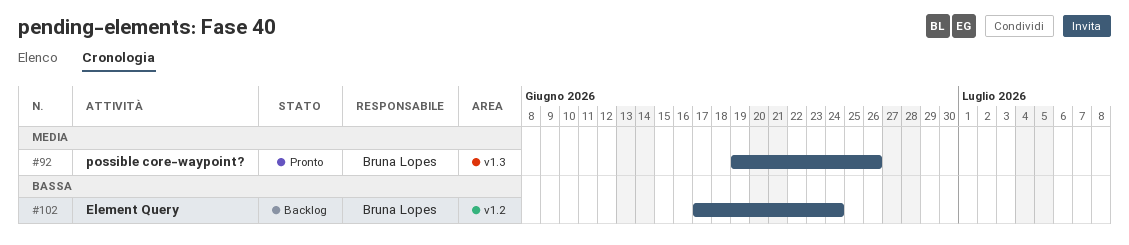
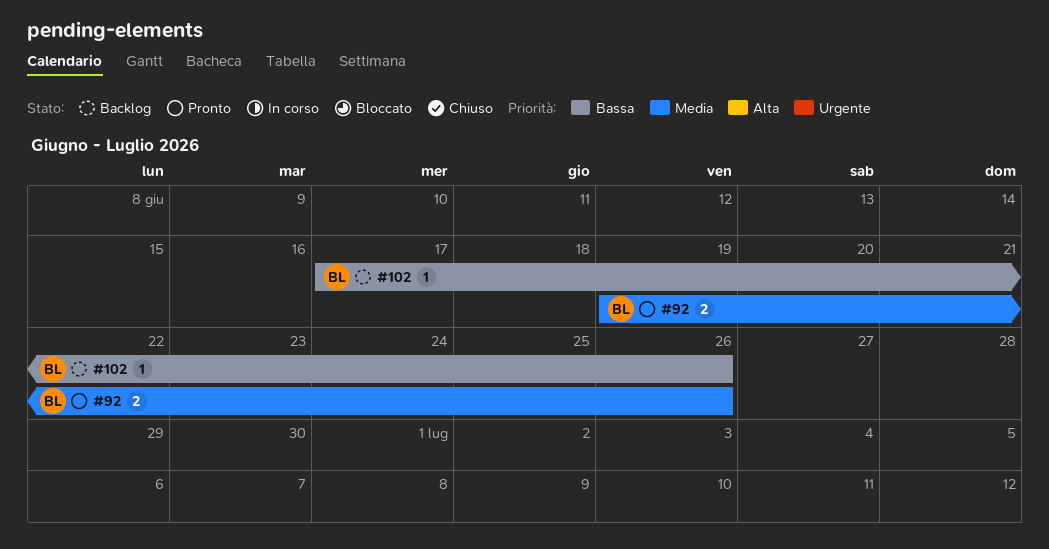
#102, due: Jun 24 -> Jun 26

